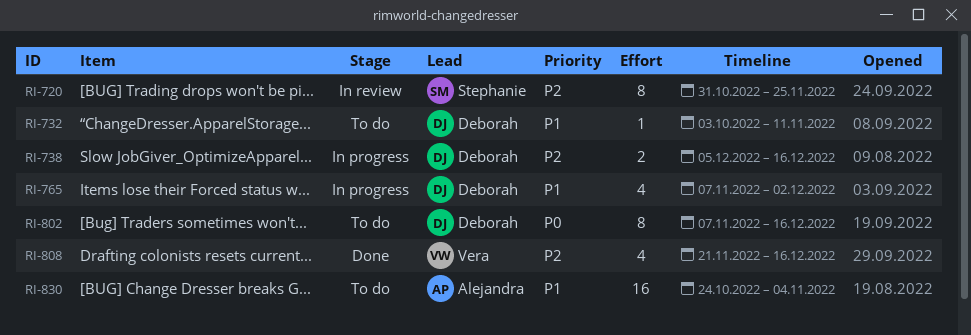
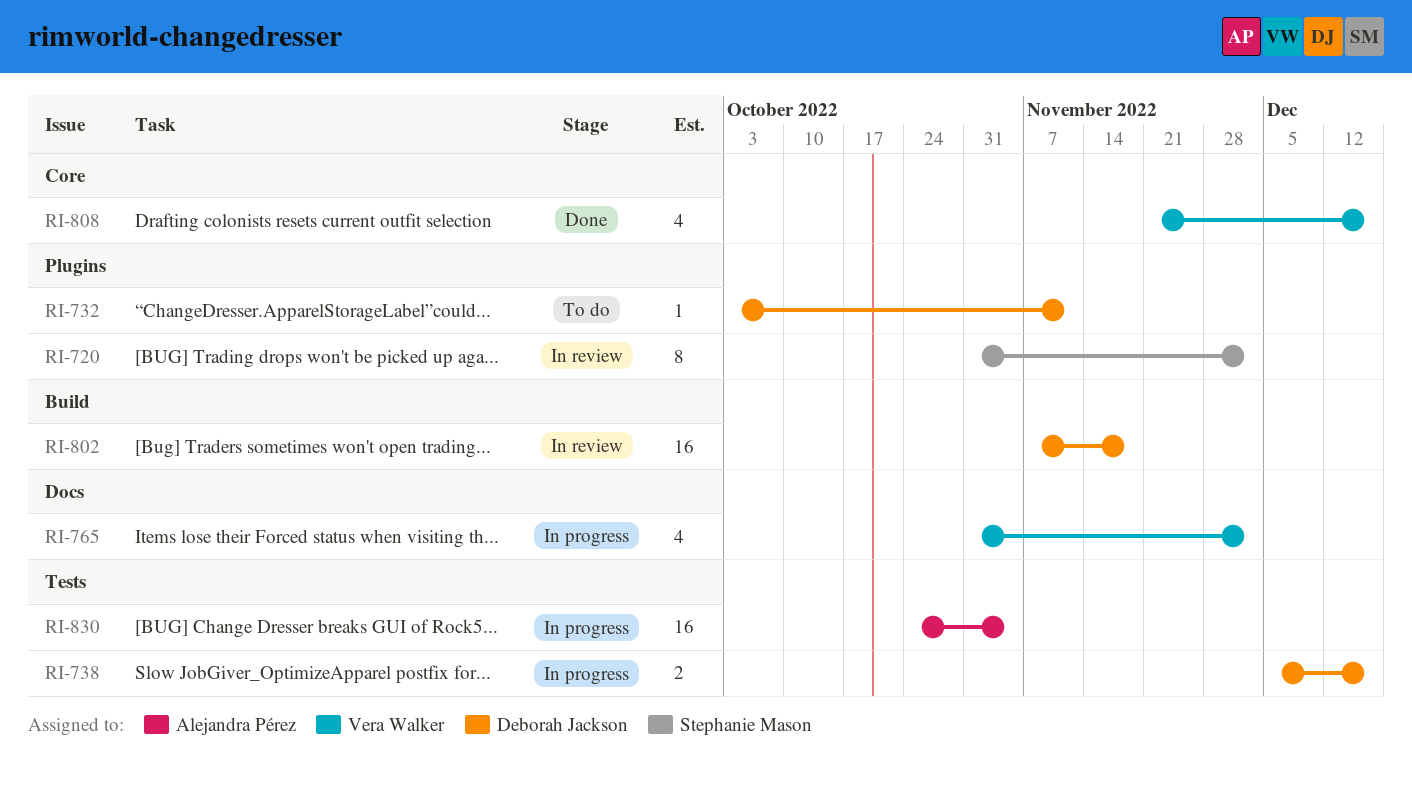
RI-720, due: Nov 25 -> Dec 2
RI-765, owner: Deborah Jackson -> Vera Walker
RI-765, start: Nov 7 -> Oct 31
RI-802, status: To do -> In review
RI-802, estimate: 8 -> 16
RI-802, due: Dec 16 -> Nov 18
RI-830, status: To do -> In progress

